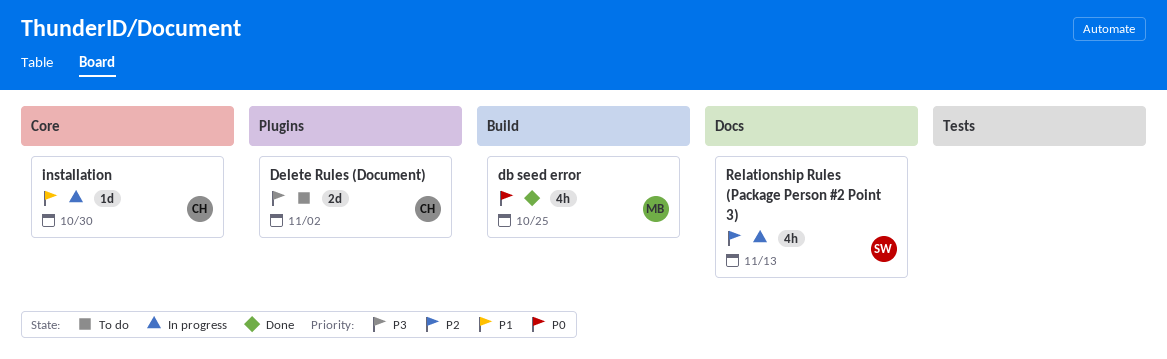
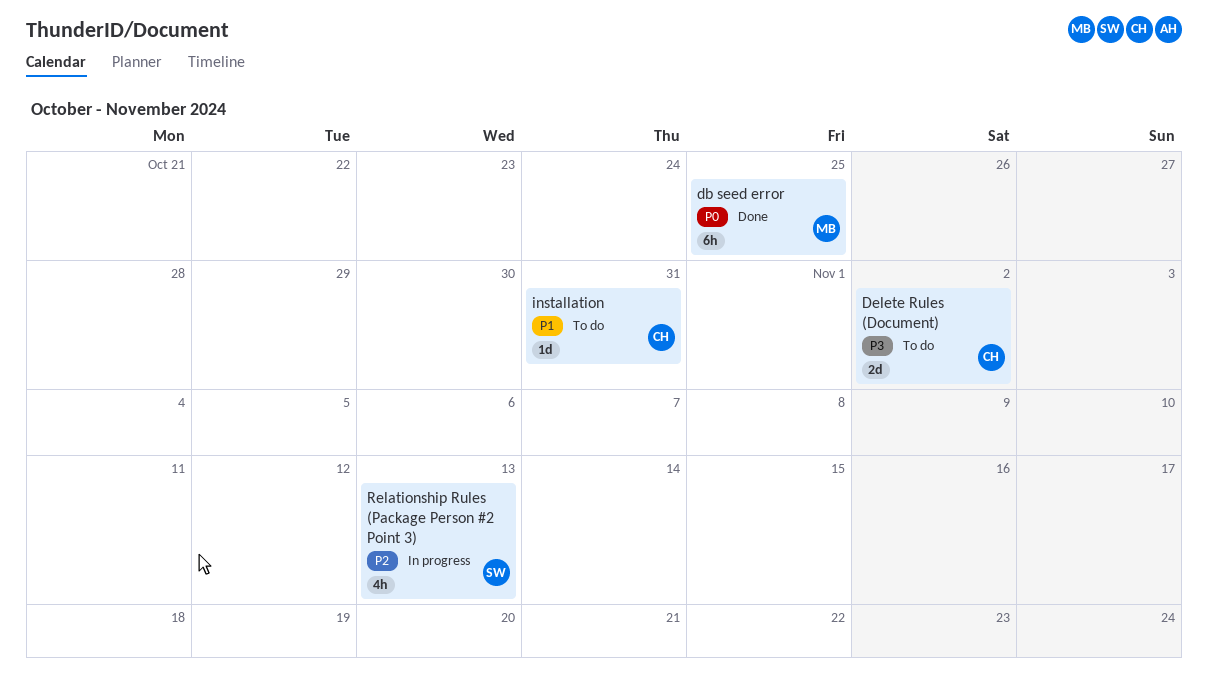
db seed error, estimate: 4h -> 6h
installation, status: In progress -> To do
installation, due: Oct 30 -> Oct 31

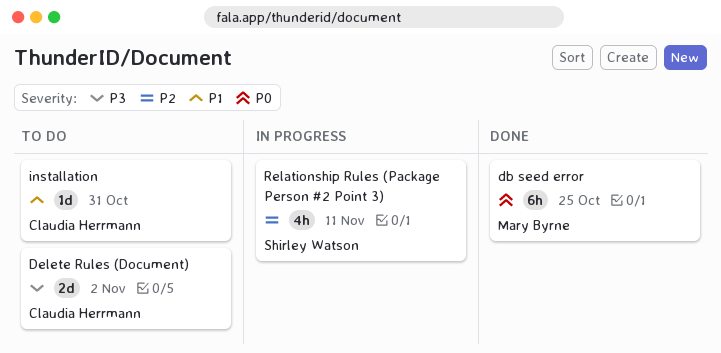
Relationship Rules (Package Person #2 Point 3), due: Nov 13 -> Nov 11

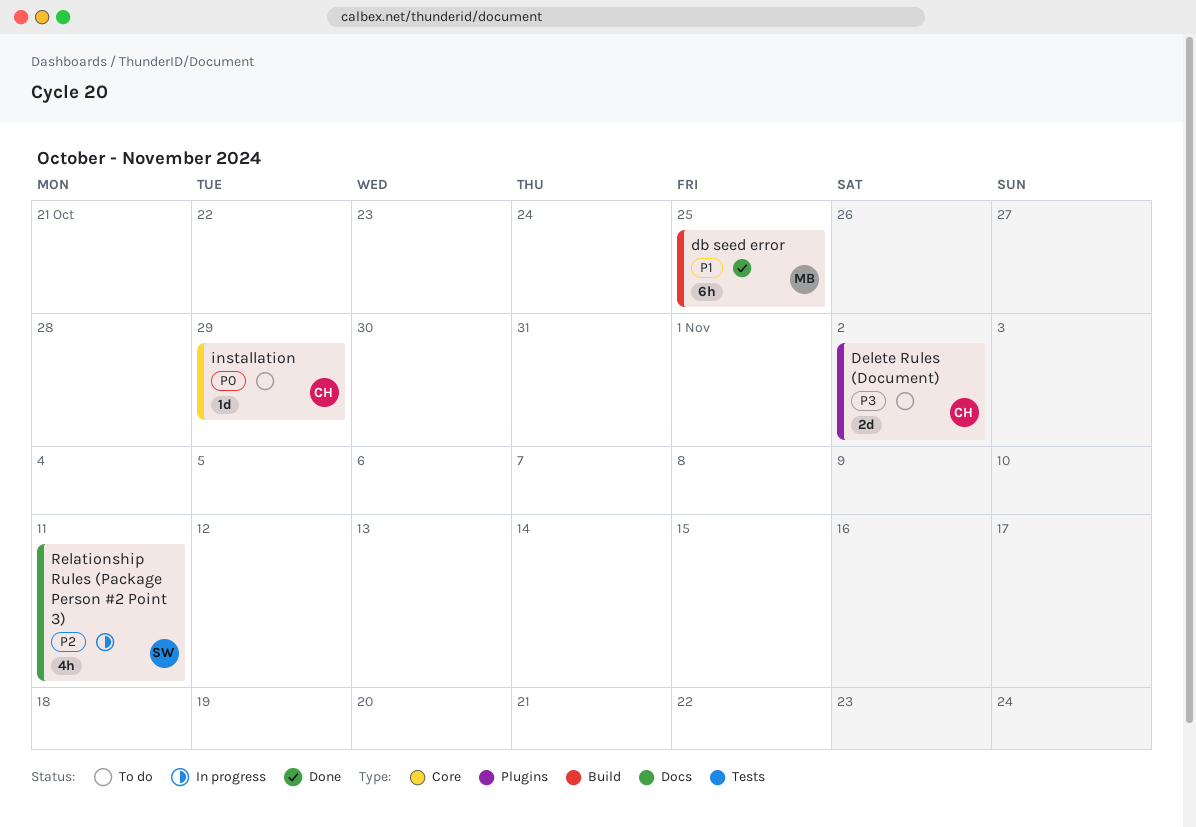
db seed error, priority: P0 -> P1
installation, priority: P1 -> P0
installation, due: Oct 31 -> Oct 29

